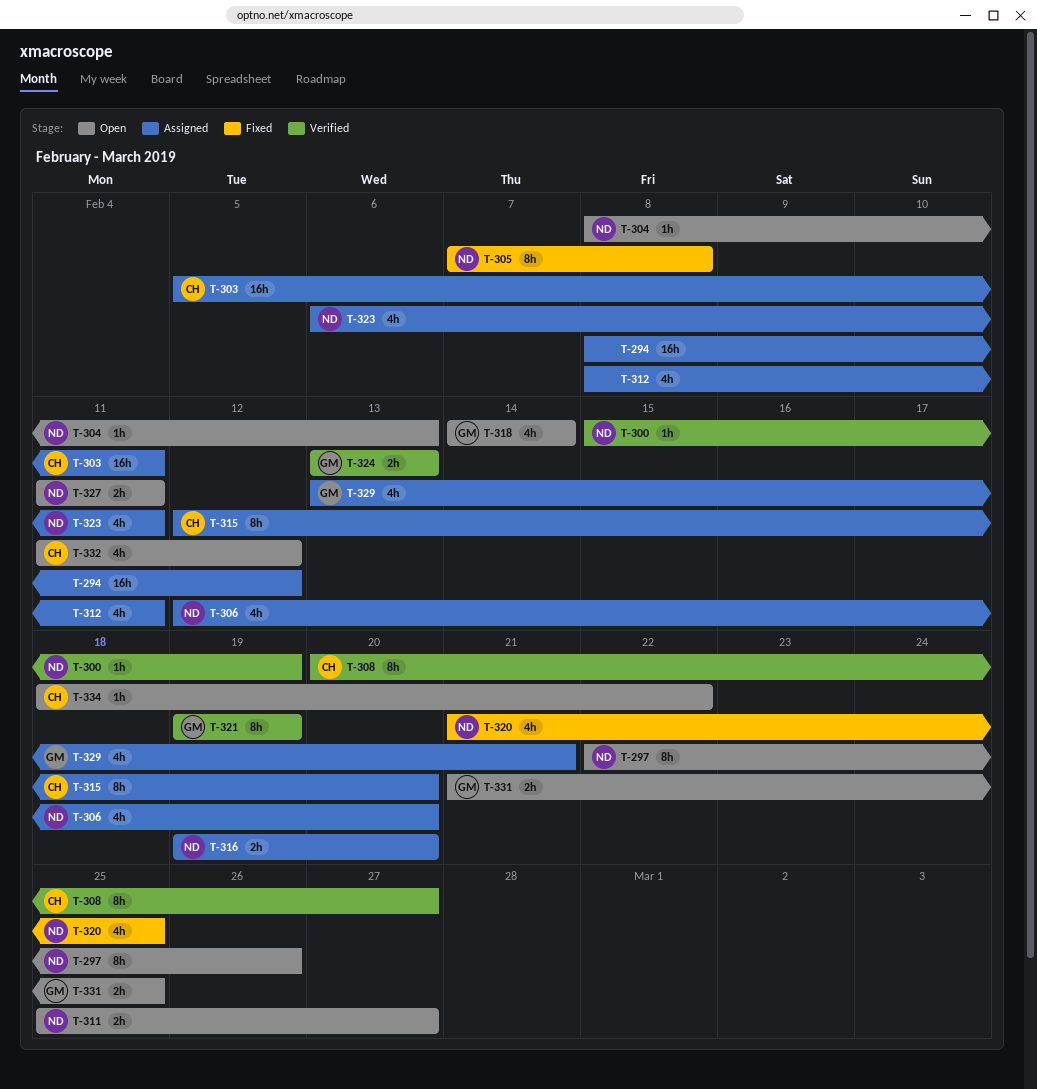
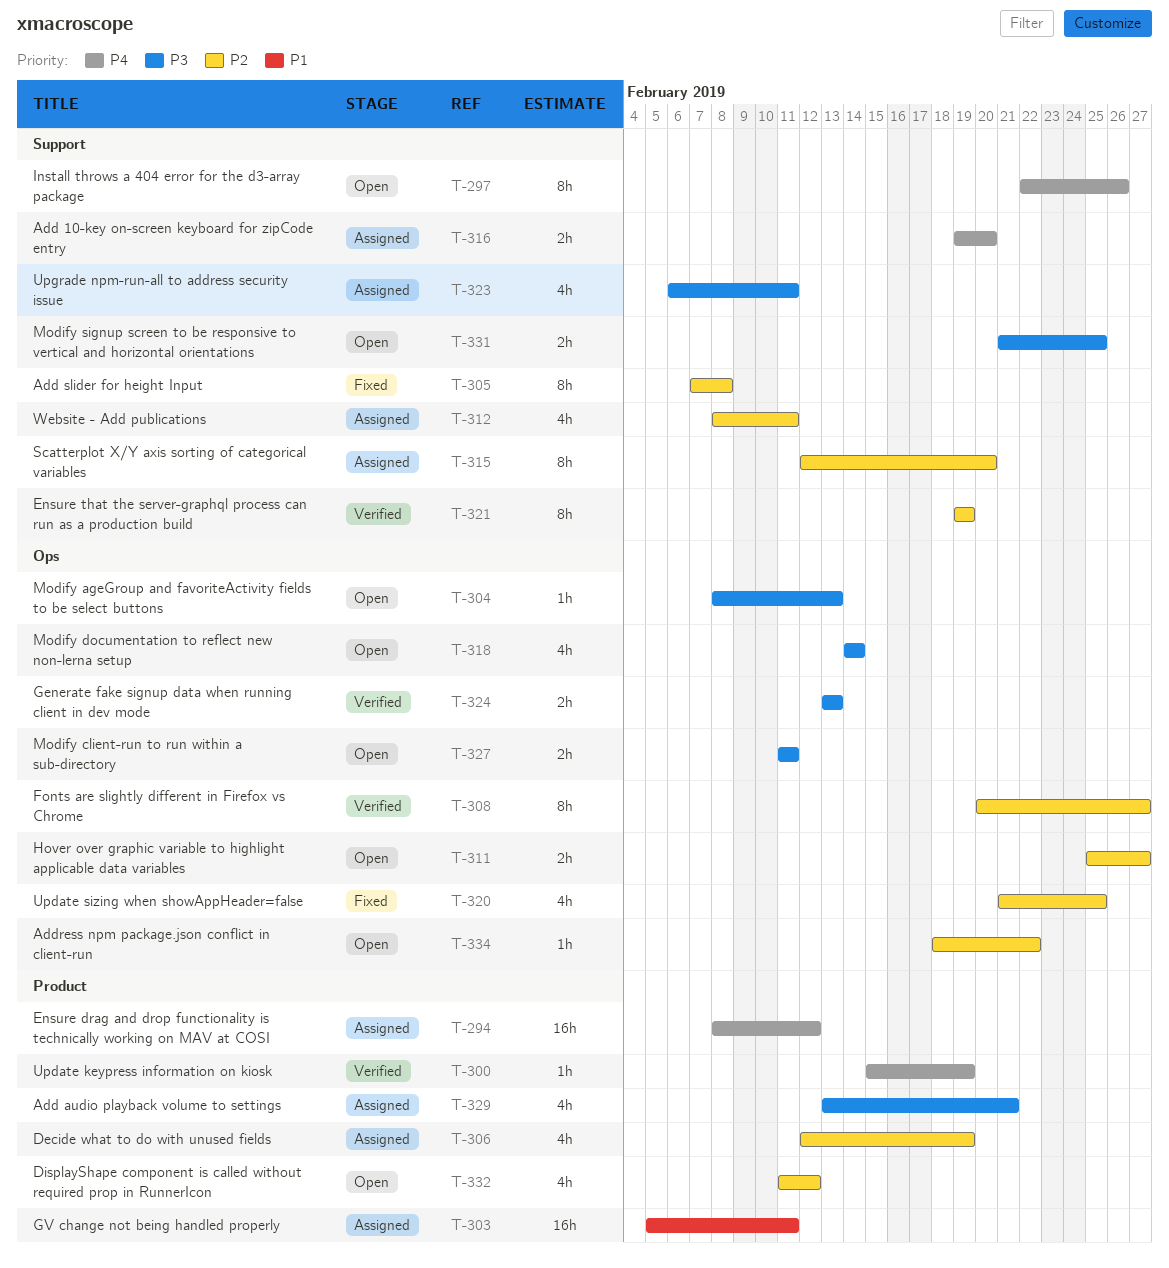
T-306, due: Feb 20 -> Feb 19

